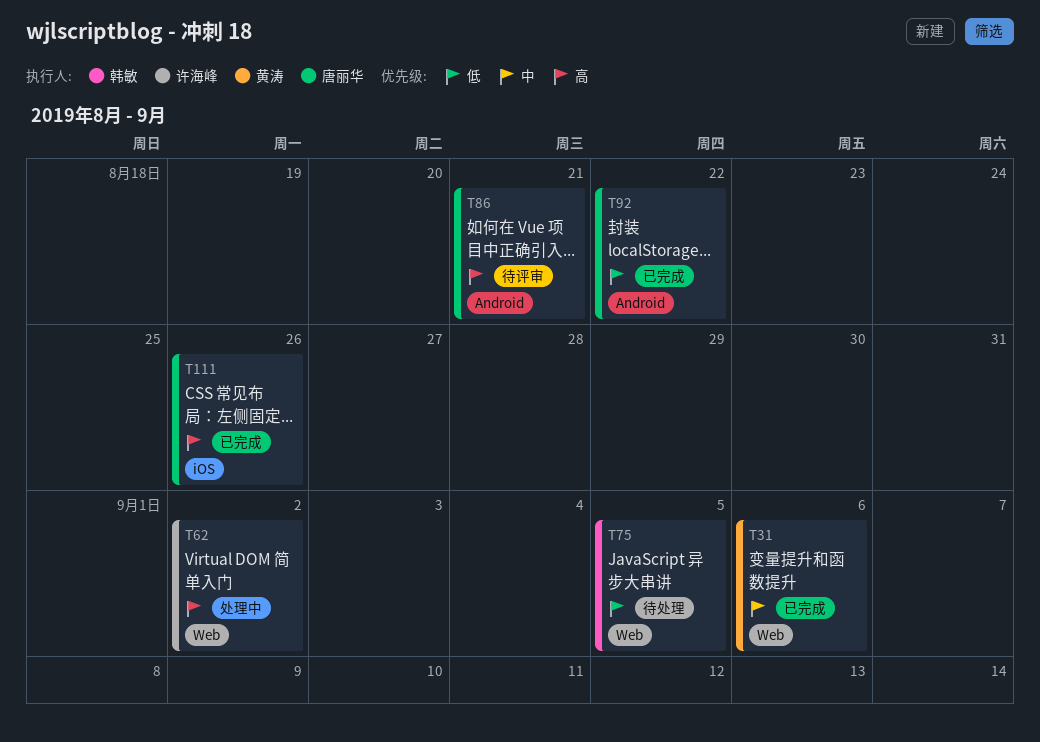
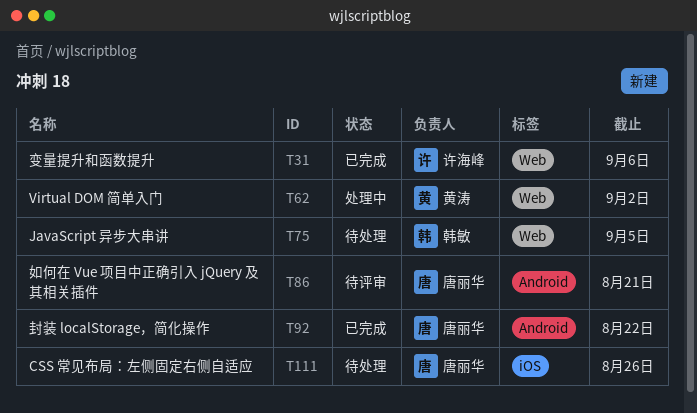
T31, owner: 黄涛 -> 许海峰
T62, owner: 许海峰 -> 黄涛
T111, status: 已完成 -> 待处理

